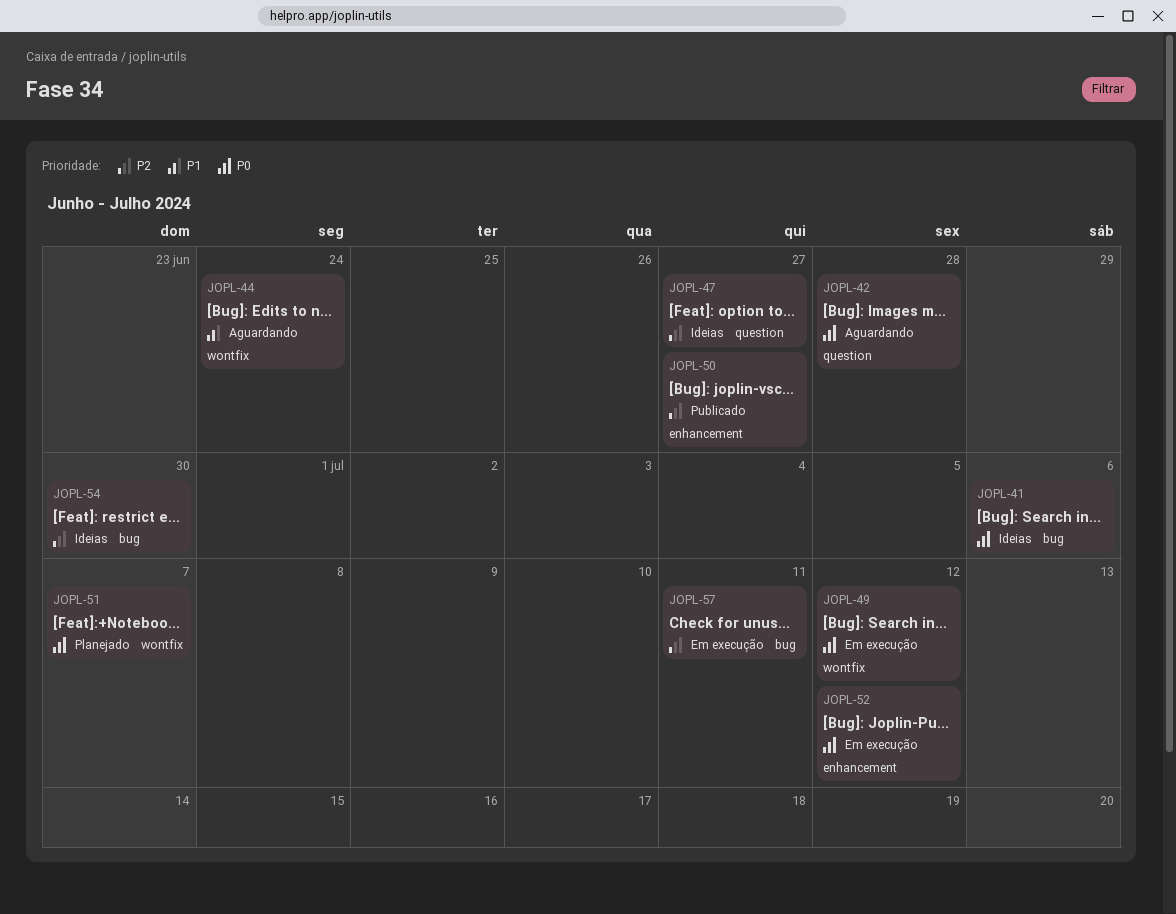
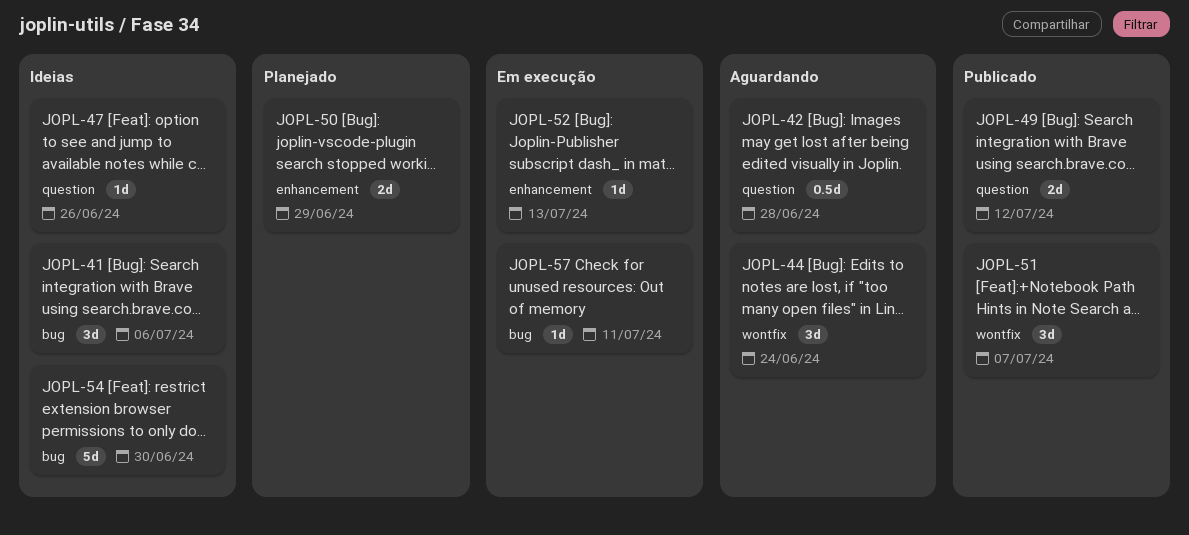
JOPL-47, due: Jun 27 -> Jun 26
JOPL-49, status: Em execução -> Publicado
JOPL-49, label: wontfix -> question
JOPL-50, status: Publicado -> Planejado
JOPL-50, due: Jun 27 -> Jun 29
JOPL-51, status: Planejado -> Publicado
JOPL-52, due: Jul 12 -> Jul 13

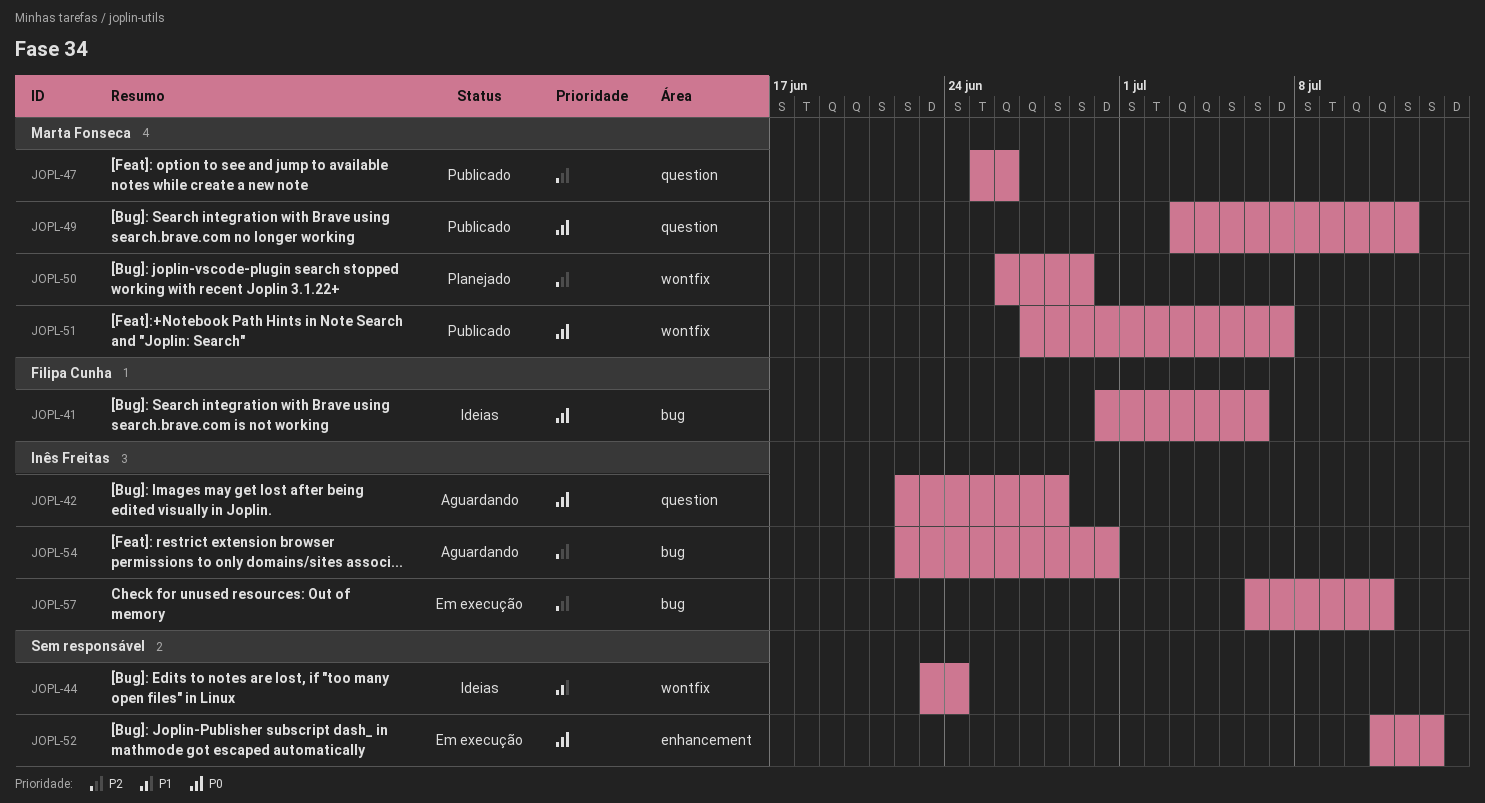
JOPL-44, status: Aguardando -> Ideias
JOPL-47, status: Ideias -> Publicado
JOPL-50, label: enhancement -> wontfix
JOPL-54, status: Ideias -> Aguardando

